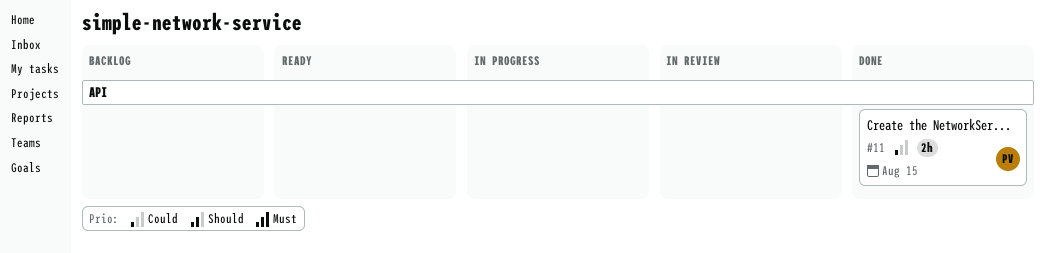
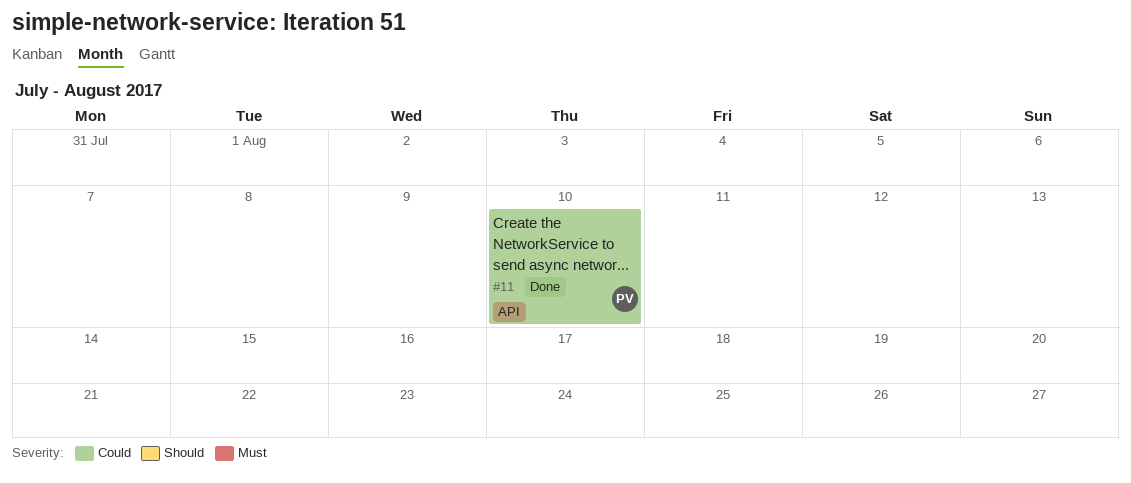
#11, due: Aug 15 -> Aug 10

